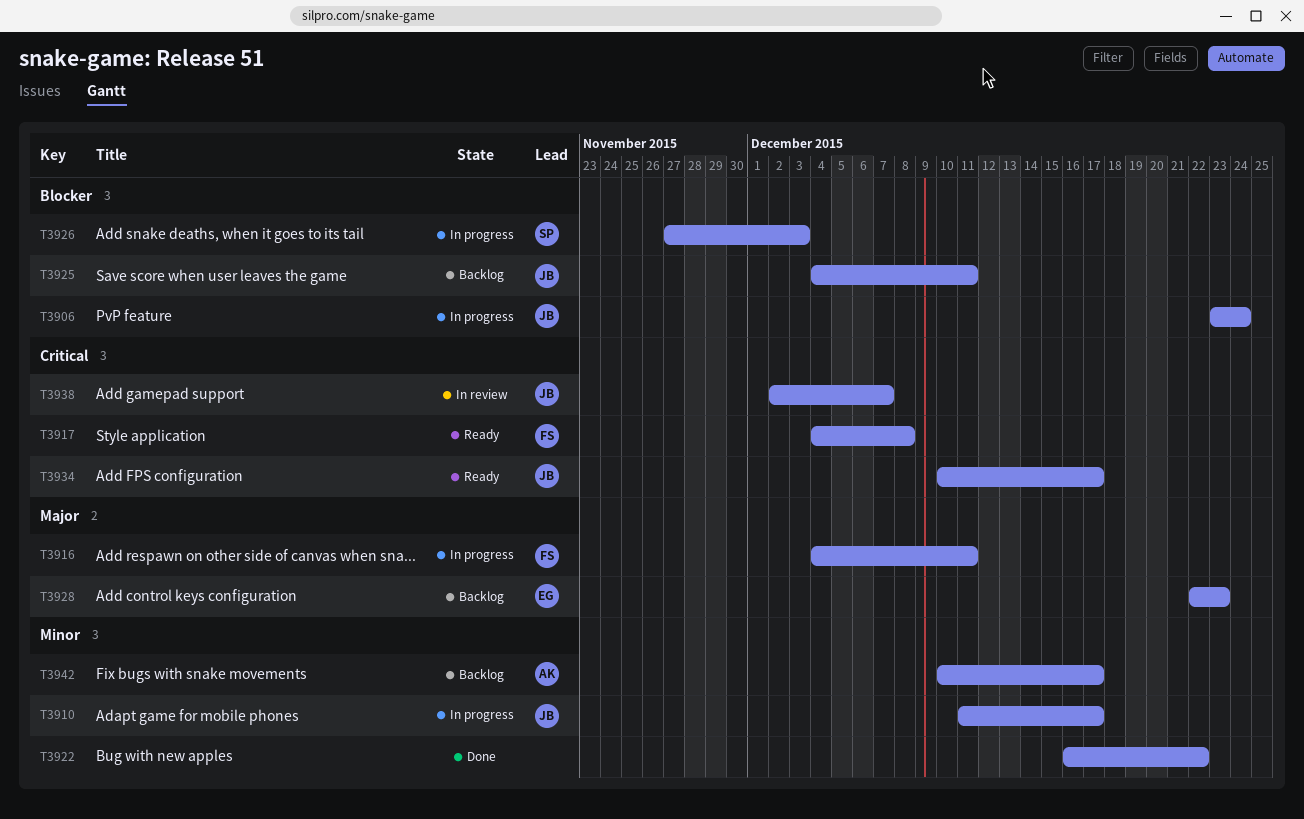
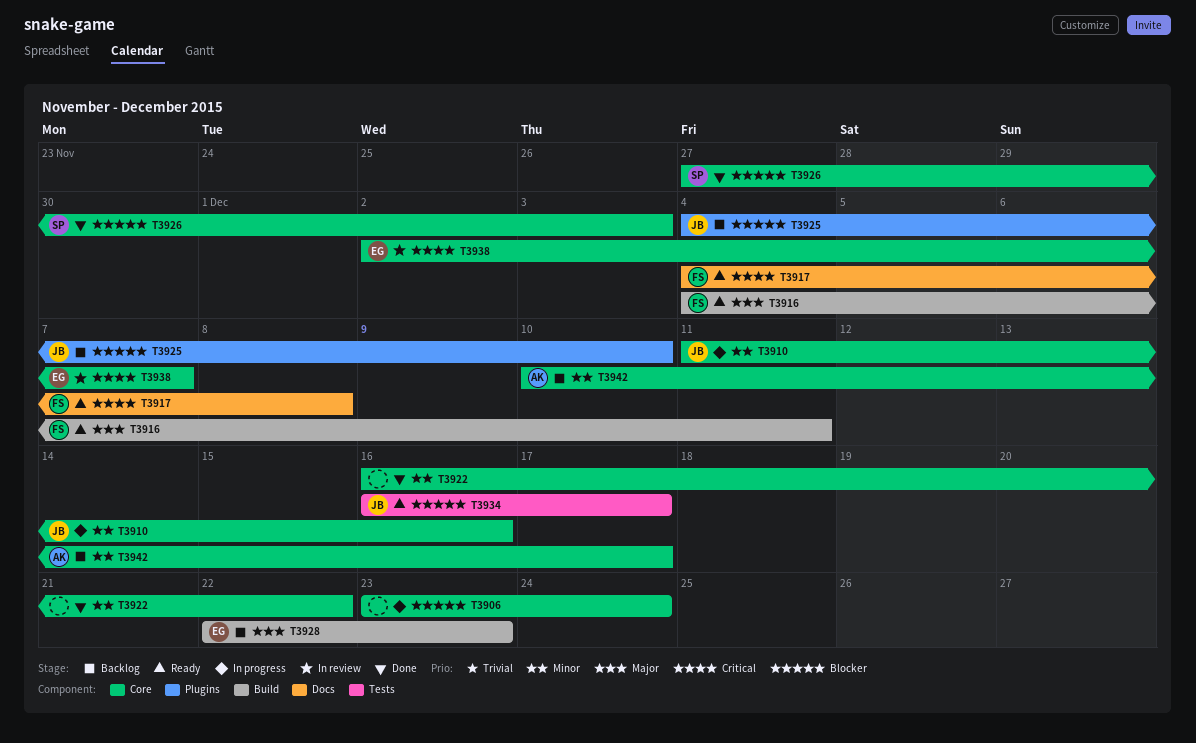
T3906, owner: JB -> none
T3910, due: Dec 17 -> Dec 16
T3916, status: In progress -> Ready
T3925, due: Dec 11 -> Dec 10
T3926, status: In progress -> Done
T3934, priority: Critical -> Blocker
T3934, start: Dec 10 -> Dec 16
T3938, owner: JB -> EG

